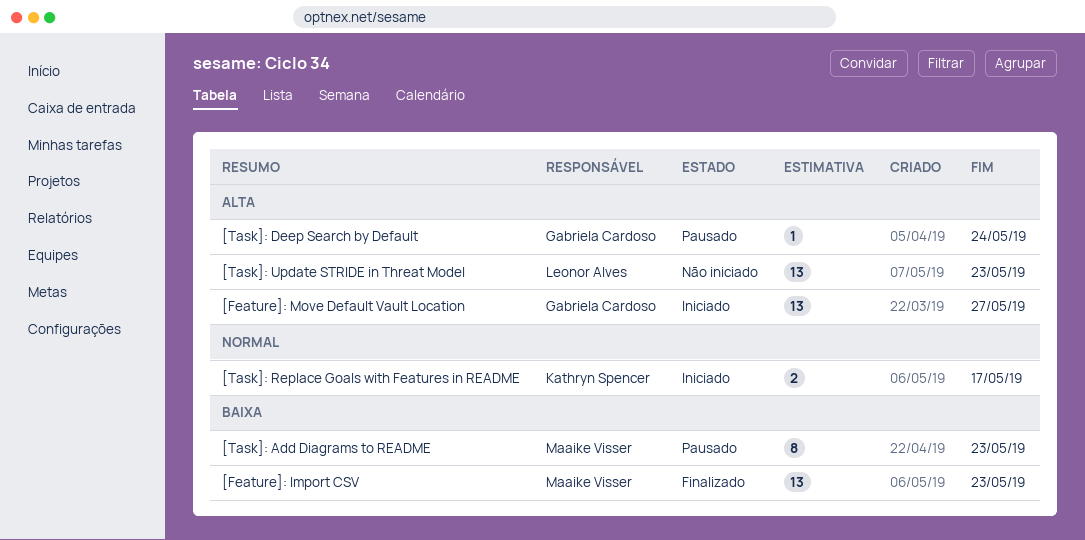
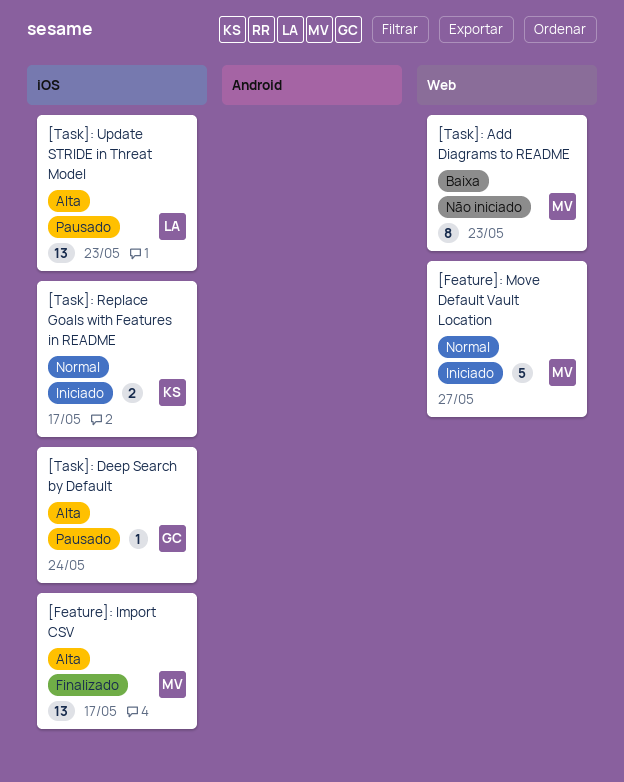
[Feature]: Import CSV, priority: Baixa -> Alta
[Feature]: Import CSV, due: May 23 -> May 17
[Feature]: Move Default Vault Location, owner: Gabriela Cardoso -> Maaike Visser
[Feature]: Move Default Vault Location, priority: Alta -> Normal
[Feature]: Move Default Vault Location, estimate: 13 -> 5
[Task]: Add Diagrams to README, status: Pausado -> Não iniciado
[Task]: Update STRIDE in Threat Model, status: Não iniciado -> Pausado

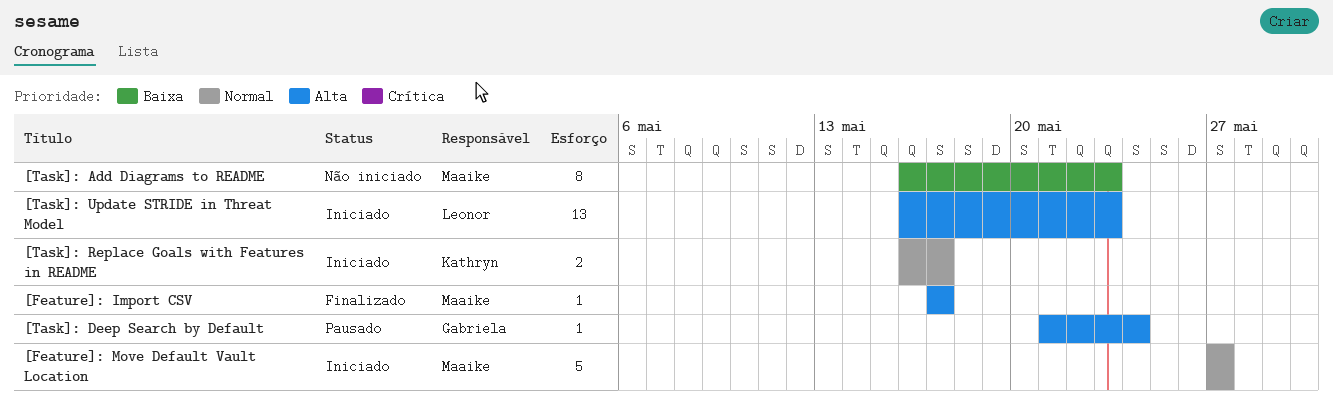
[Feature]: Import CSV, estimate: 13 -> 1
[Task]: Update STRIDE in Threat Model, status: Pausado -> Iniciado

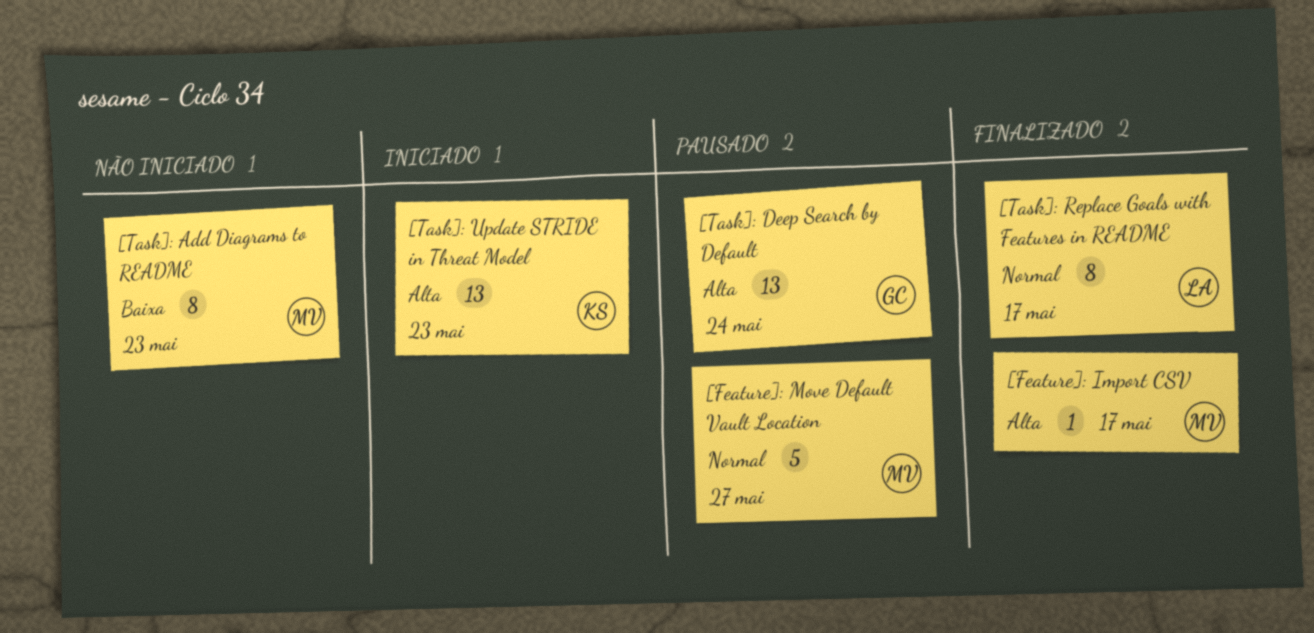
[Feature]: Move Default Vault Location, status: Iniciado -> Pausado
[Task]: Deep Search by Default, estimate: 1 -> 13
[Task]: Replace Goals with Features in README, status: Iniciado -> Finalizado
[Task]: Replace Goals with Features in README, owner: Kathryn -> Leonor
[Task]: Replace Goals with Features in README, estimate: 2 -> 8
[Task]: Update STRIDE in Threat Model, owner: Leonor -> Kathryn

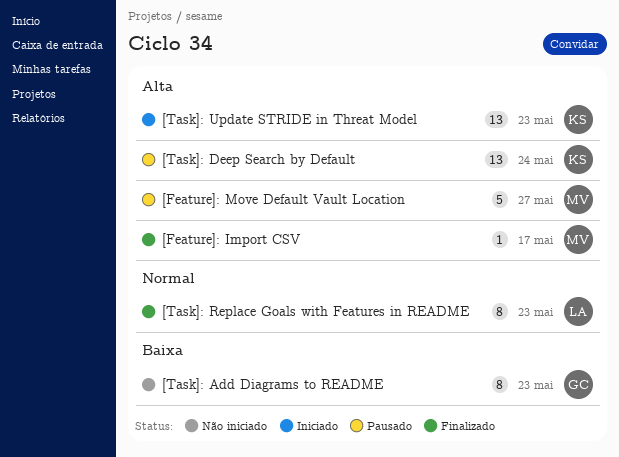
[Feature]: Move Default Vault Location, priority: Normal -> Alta
[Task]: Add Diagrams to README, owner: MV -> GC
[Task]: Deep Search by Default, owner: GC -> KS
[Task]: Replace Goals with Features in README, due: May 17 -> May 23

